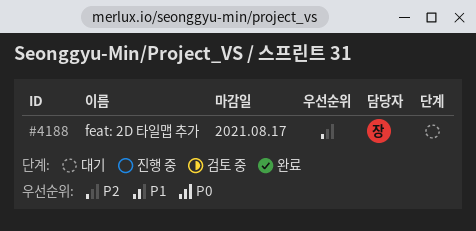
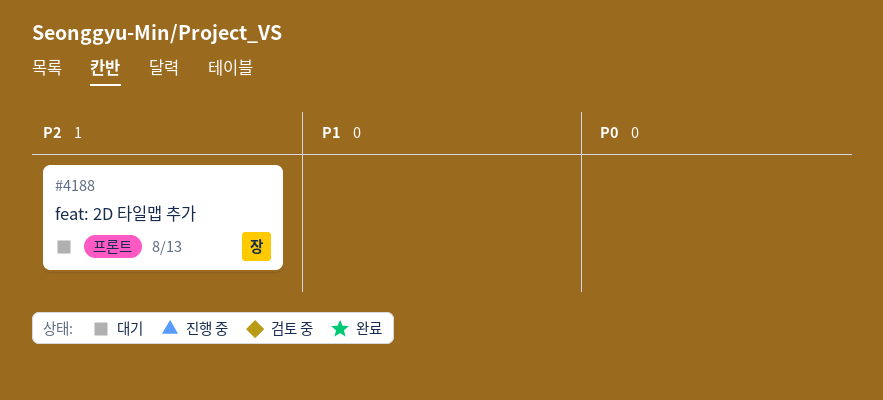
#4188, due: Aug 17 -> Aug 13

